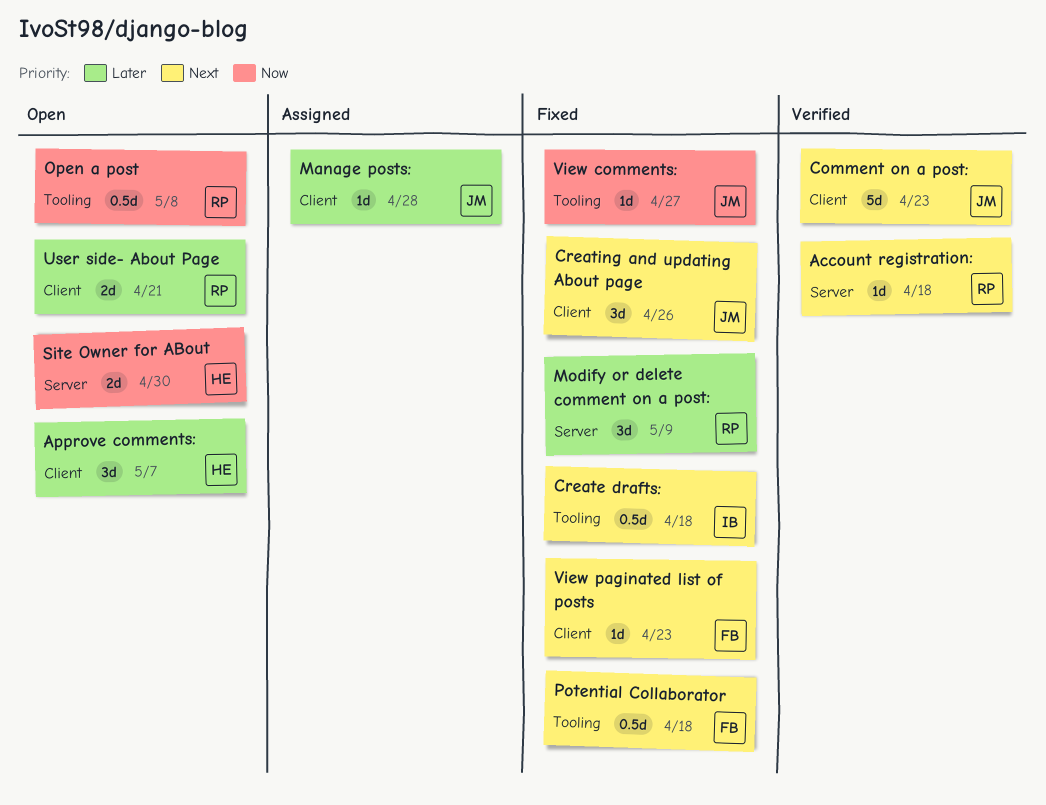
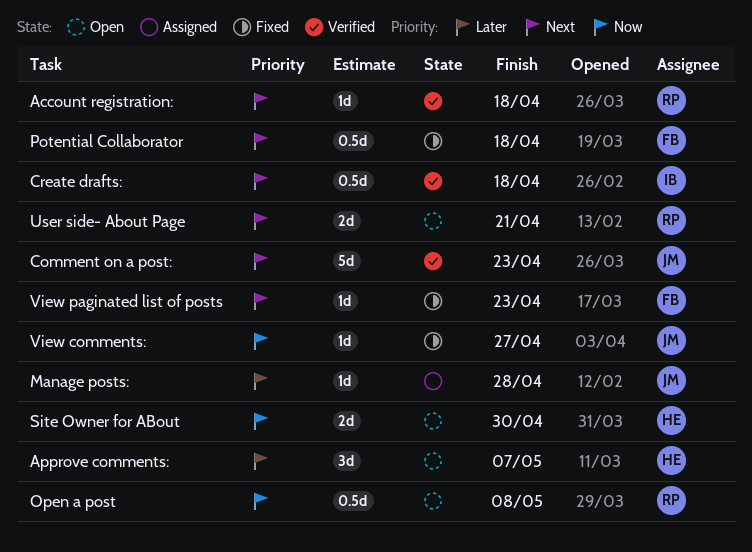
Create drafts:, status: Fixed -> Verified
Creating and updating About page: present -> none
Modify or delete comment on a post:: present -> none
User side- About Page, priority: Later -> Next

